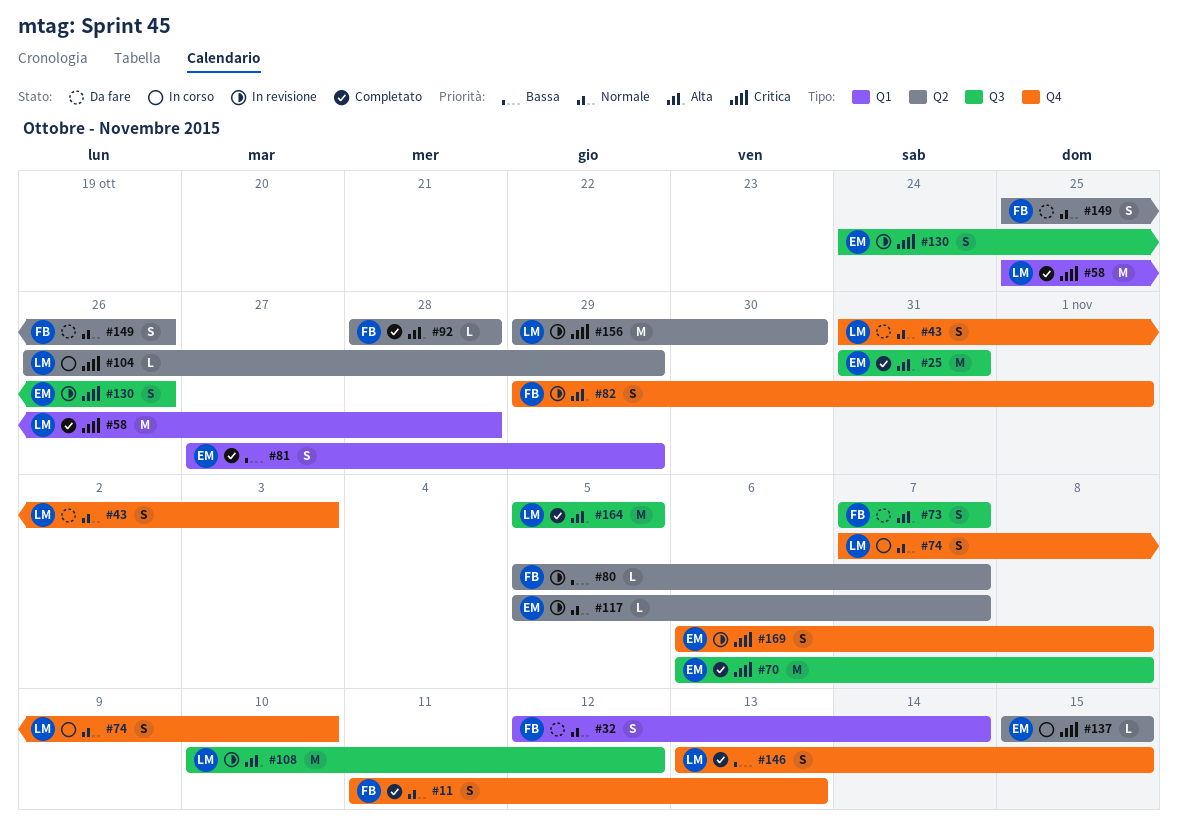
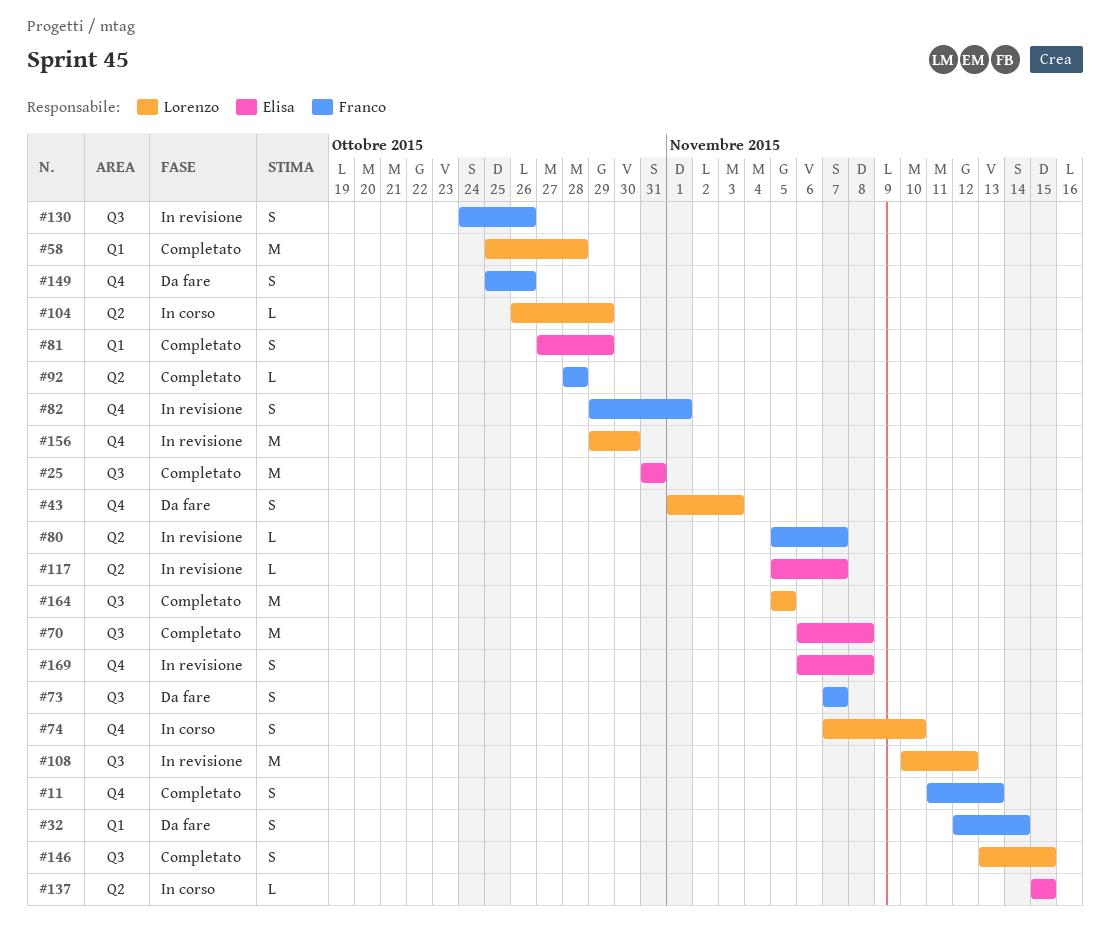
#43, start: Oct 31 -> Nov 1
#130, owner: Elisa -> Franco
#146, label: Q4 -> Q3
#149, label: Q2 -> Q4
#156, label: Q2 -> Q4

